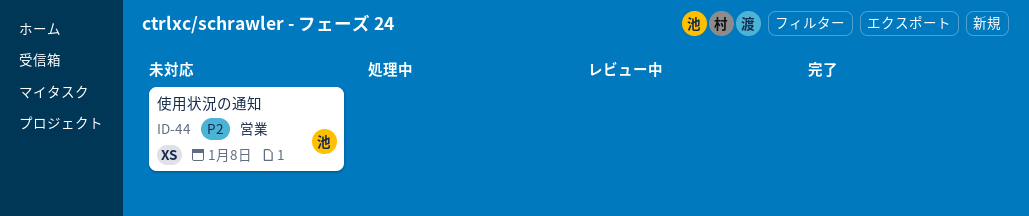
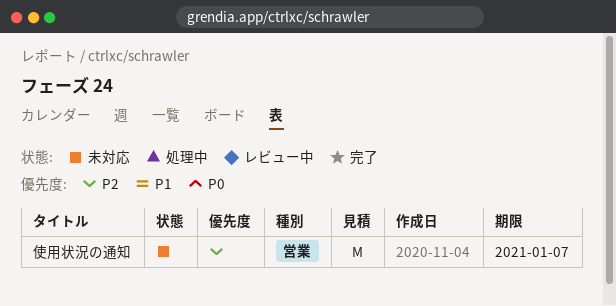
使用状況の通知, estimate: XS -> M
使用状況の通知, due: Jan 8 -> Jan 7

